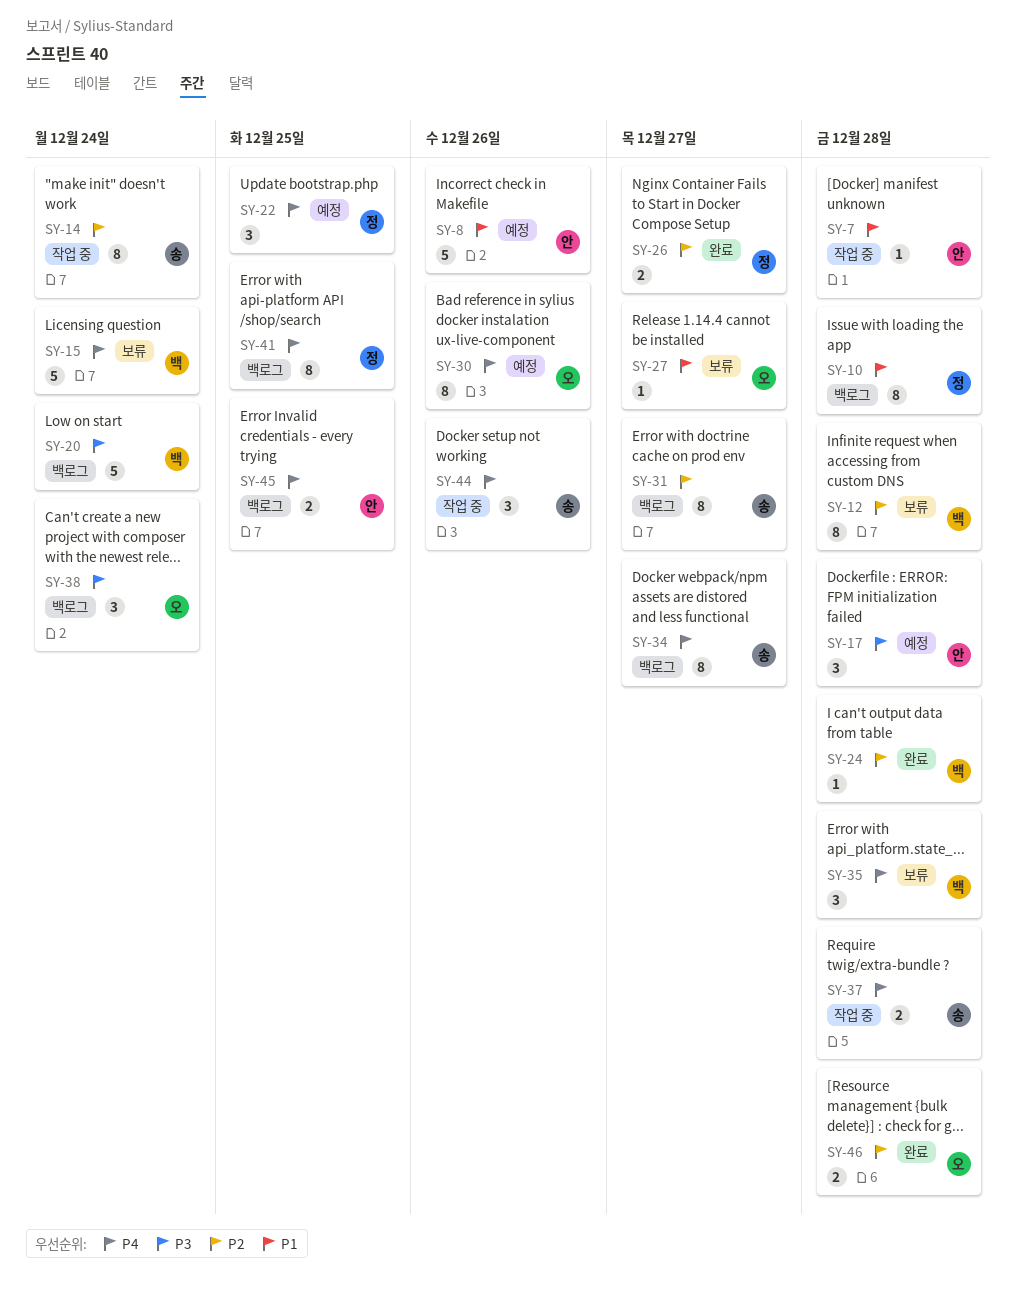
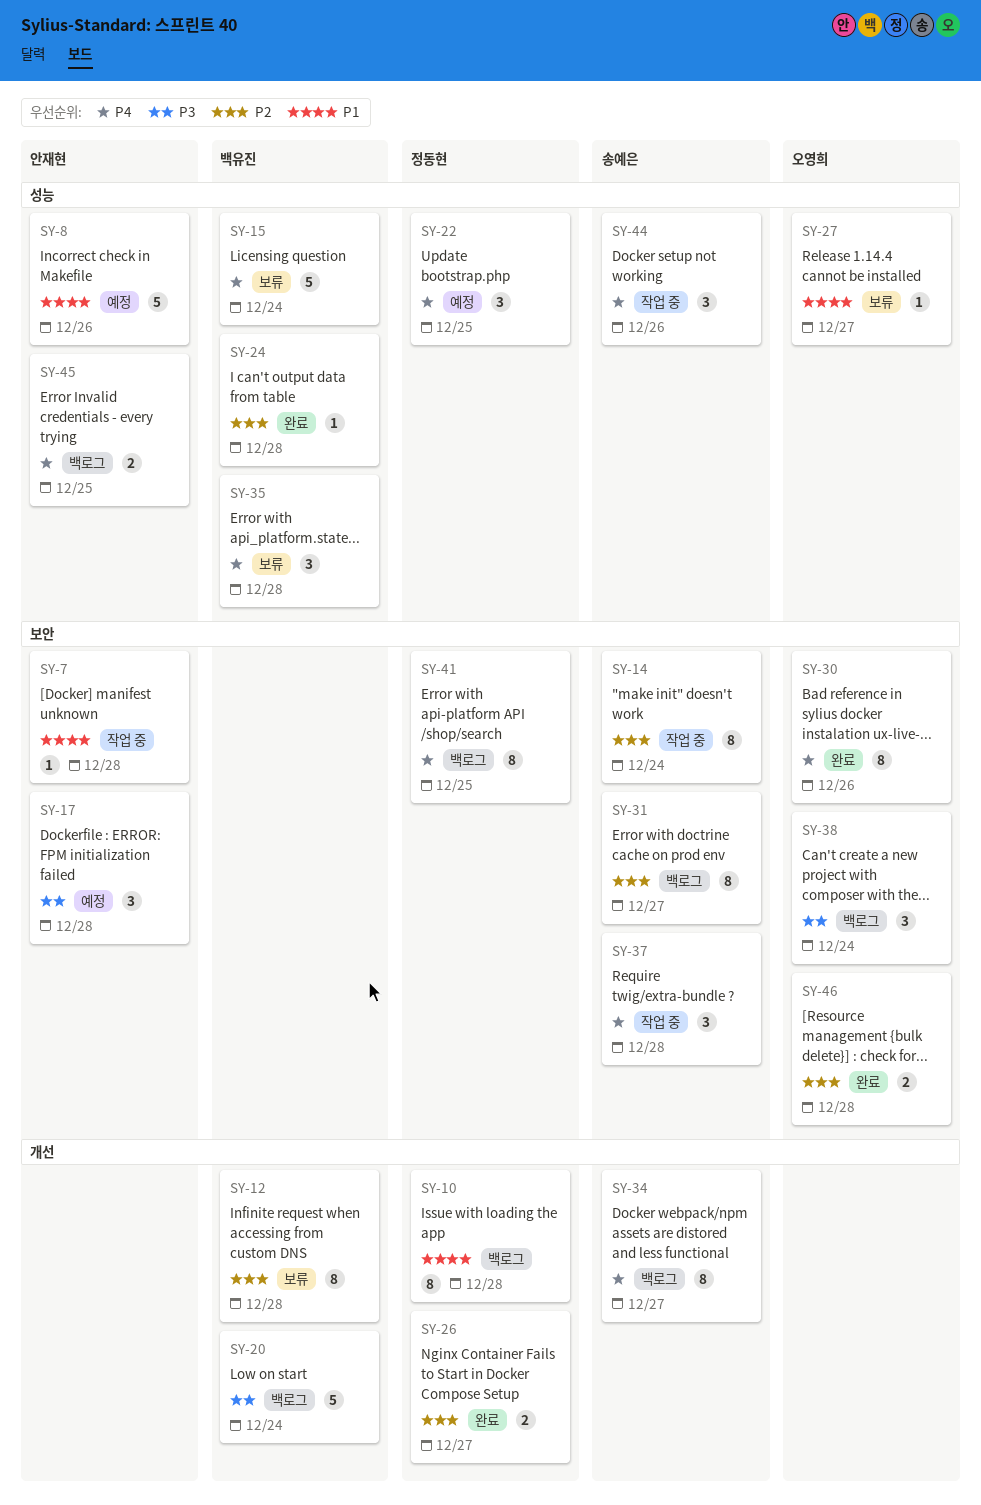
SY-30, status: 예정 -> 완료
SY-37, estimate: 2 -> 3

